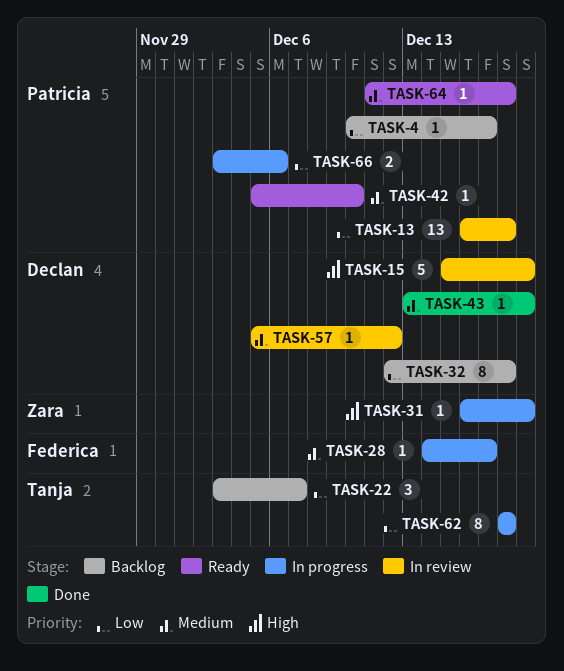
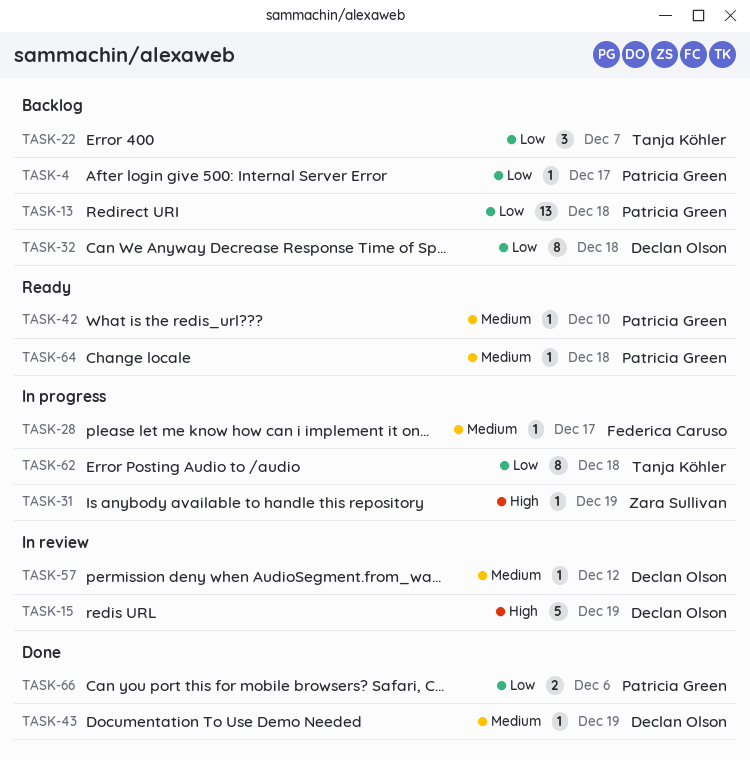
TASK-13, status: In review -> Backlog
TASK-66, status: In progress -> Done

